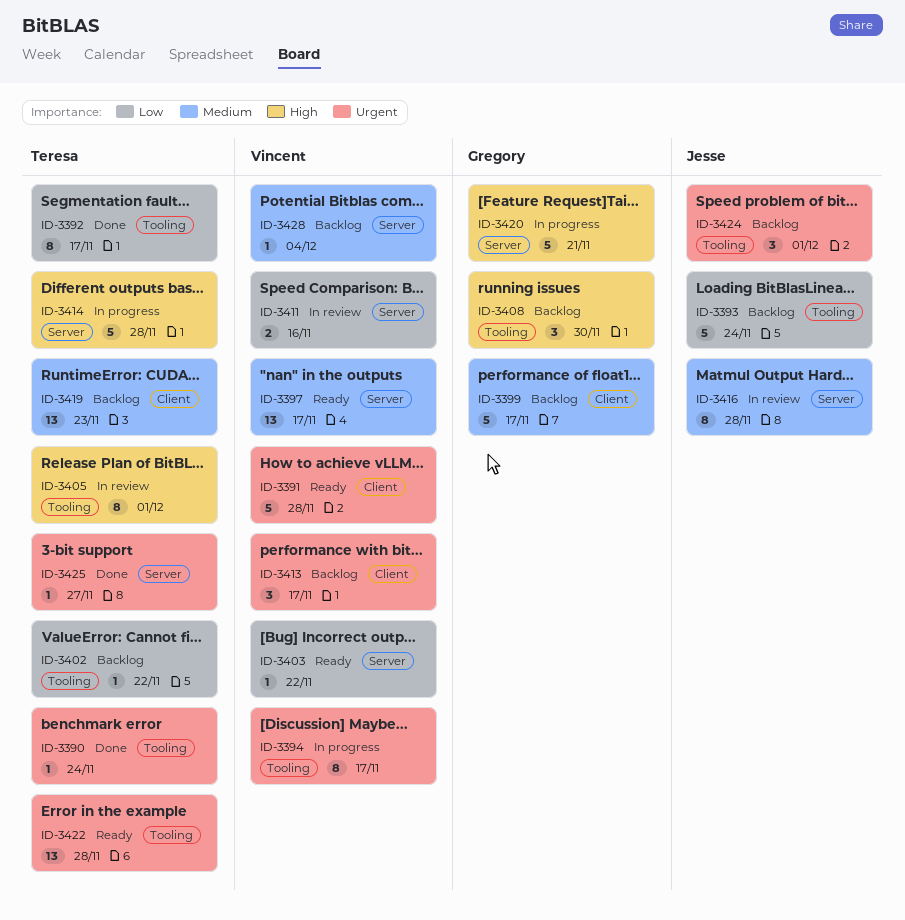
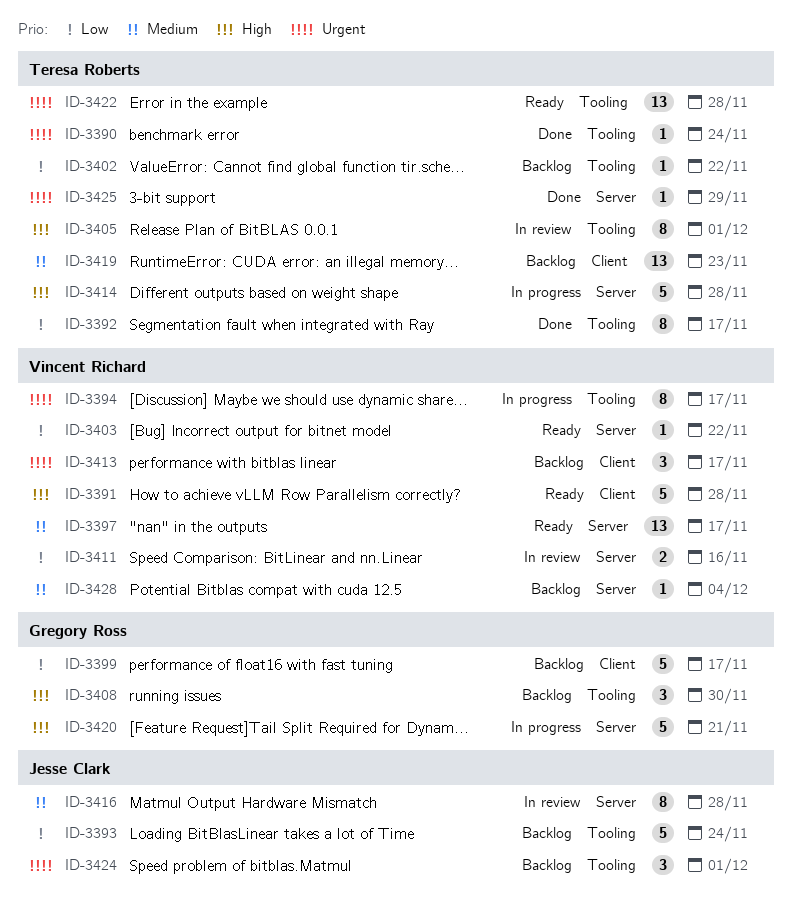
ID-3391, priority: Urgent -> High
ID-3399, priority: Medium -> Low
ID-3425, due: Nov 27 -> Nov 29

